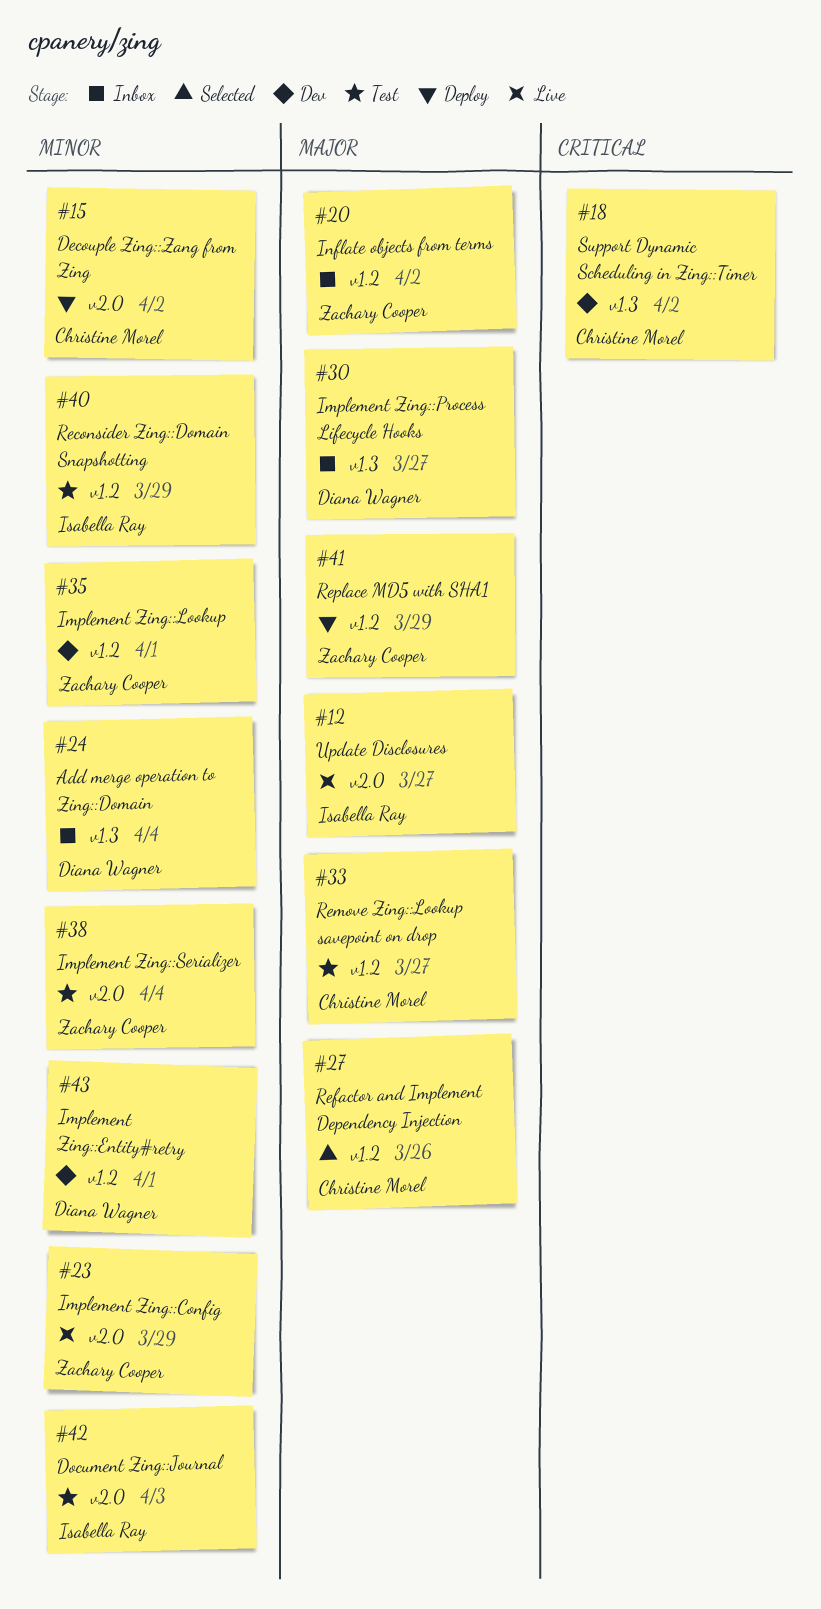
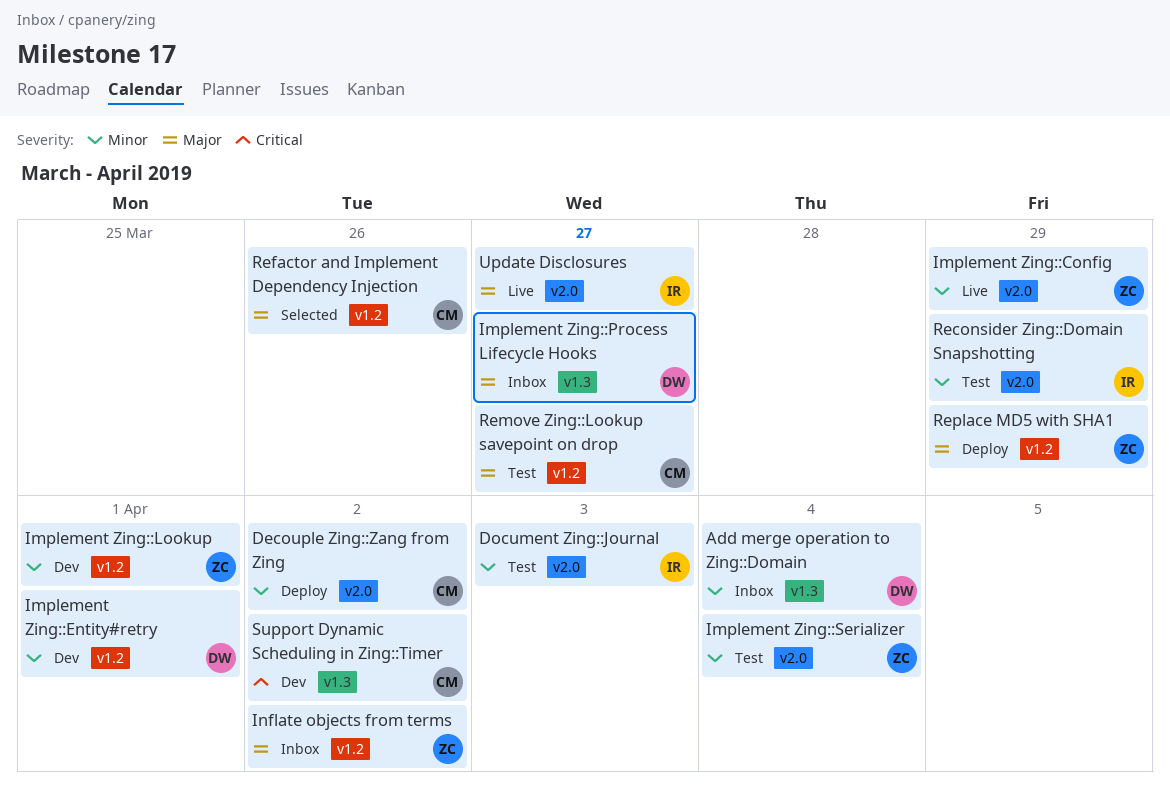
Reconsider Zing::Domain Snapshotting, label: v1.2 -> v2.0

